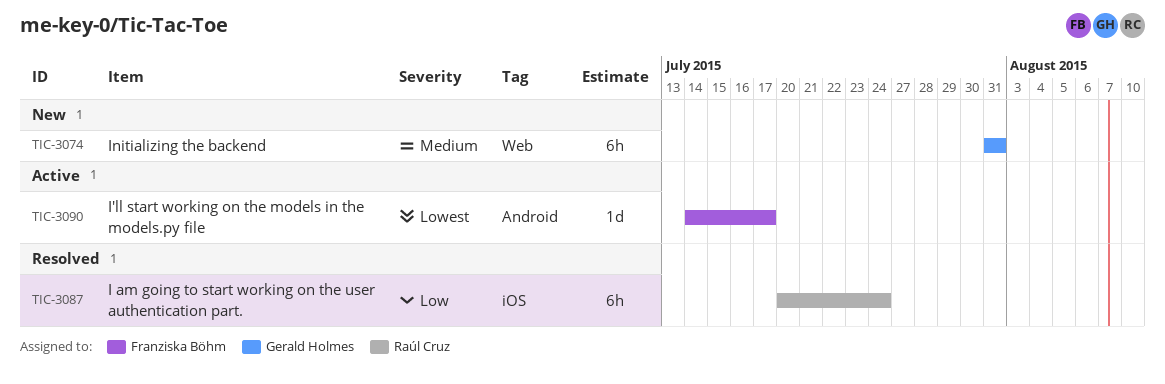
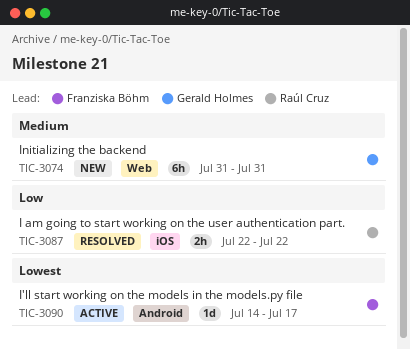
TIC-3087, estimate: 6h -> 2h
TIC-3087, start: Jul 20 -> Jul 22
TIC-3087, due: Jul 24 -> Jul 22

